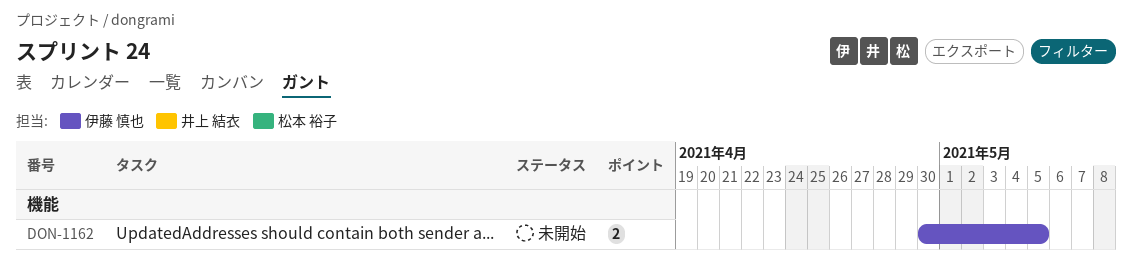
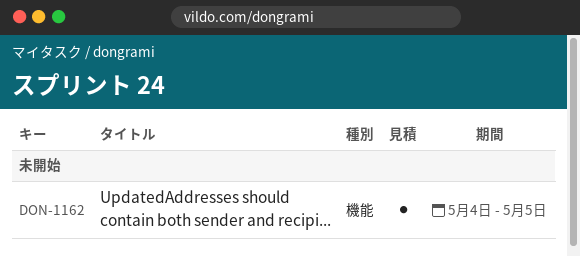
DON-1162, estimate: 2 -> 1
DON-1162, start: Apr 30 -> May 4

